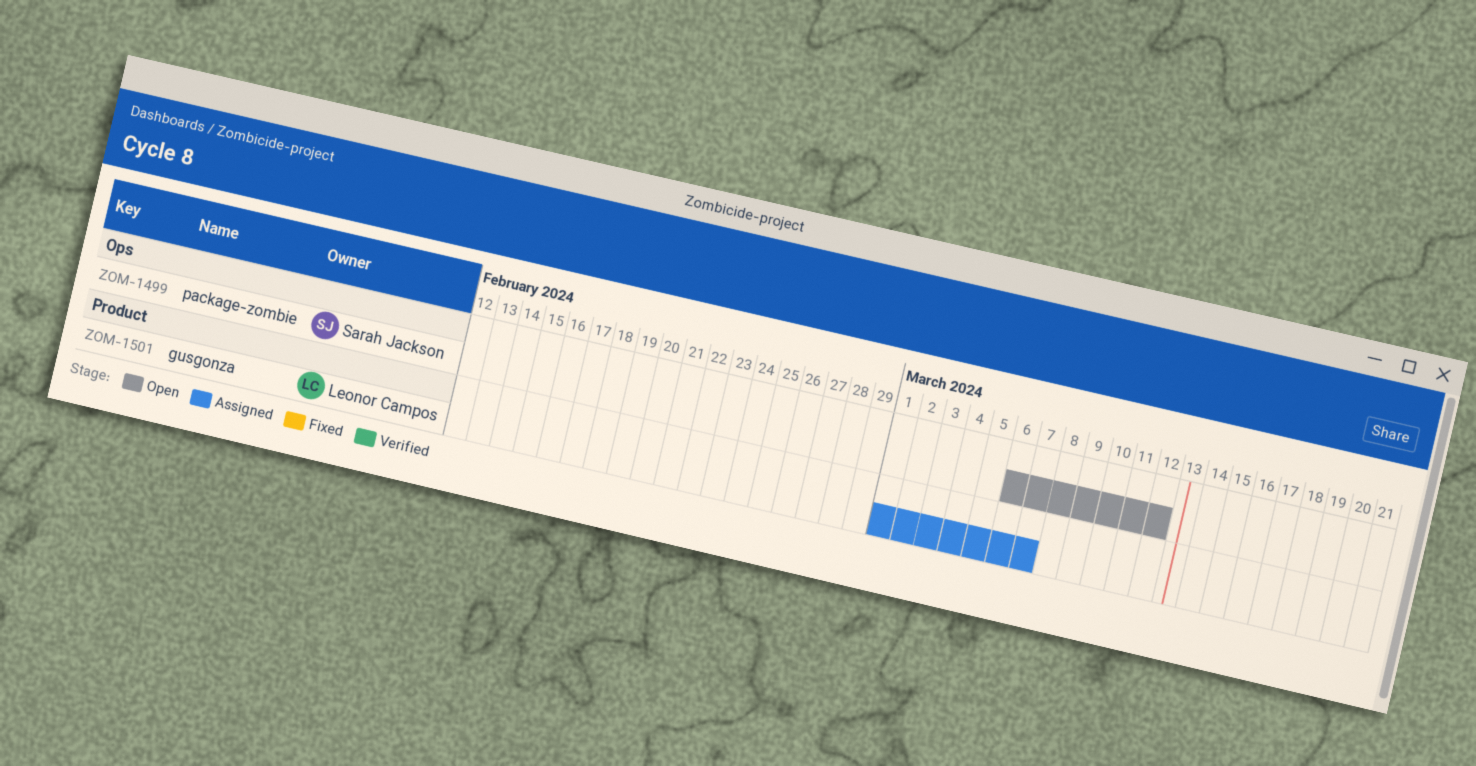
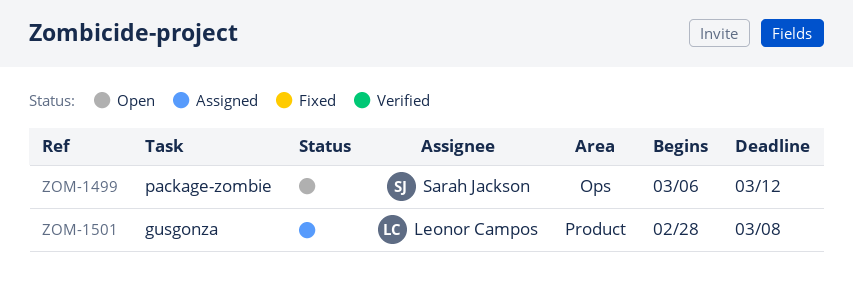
ZOM-1501, start: Mar 1 -> Feb 28
ZOM-1501, due: Mar 7 -> Mar 8

